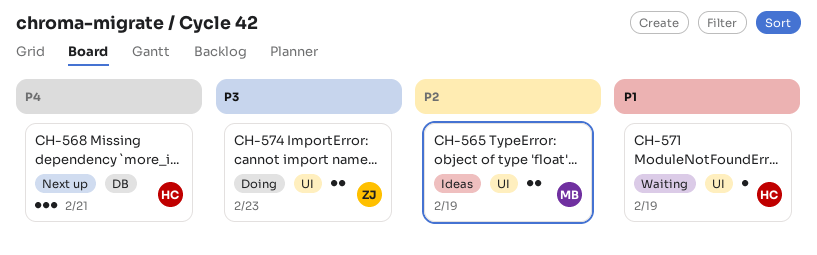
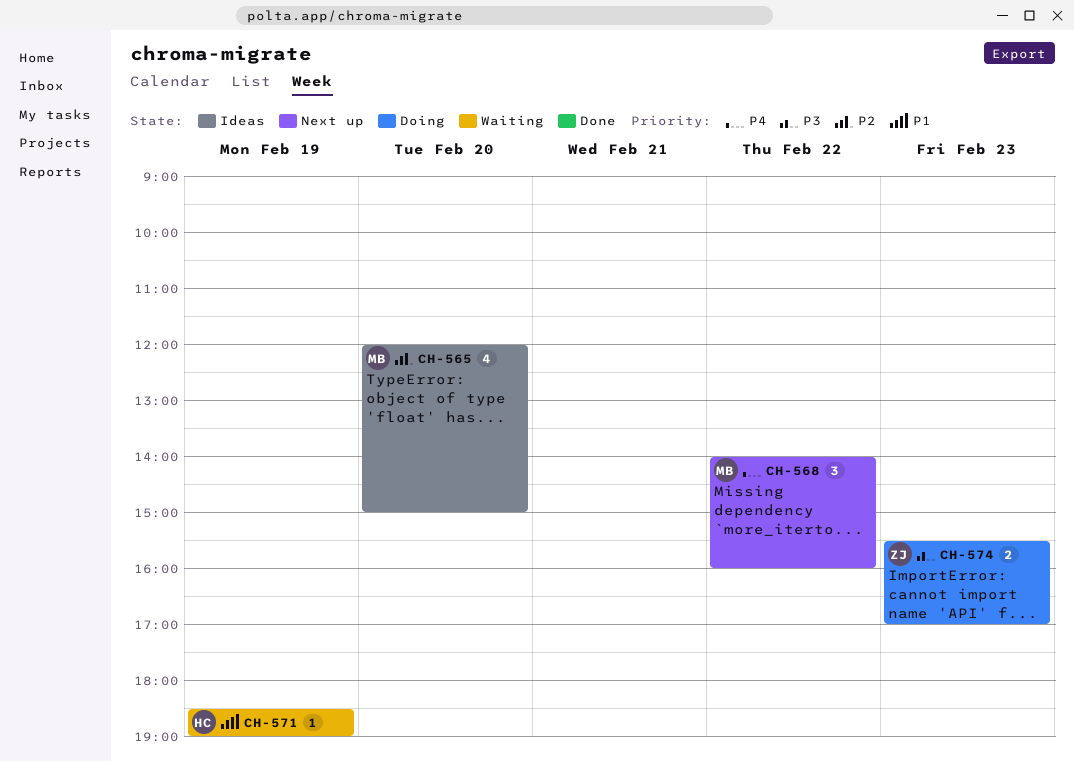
CH-565, estimate: 2 -> 4
CH-565, day: Feb 19 -> Feb 20
CH-568, owner: HC -> MB
CH-568, day: Feb 21 -> Feb 22

